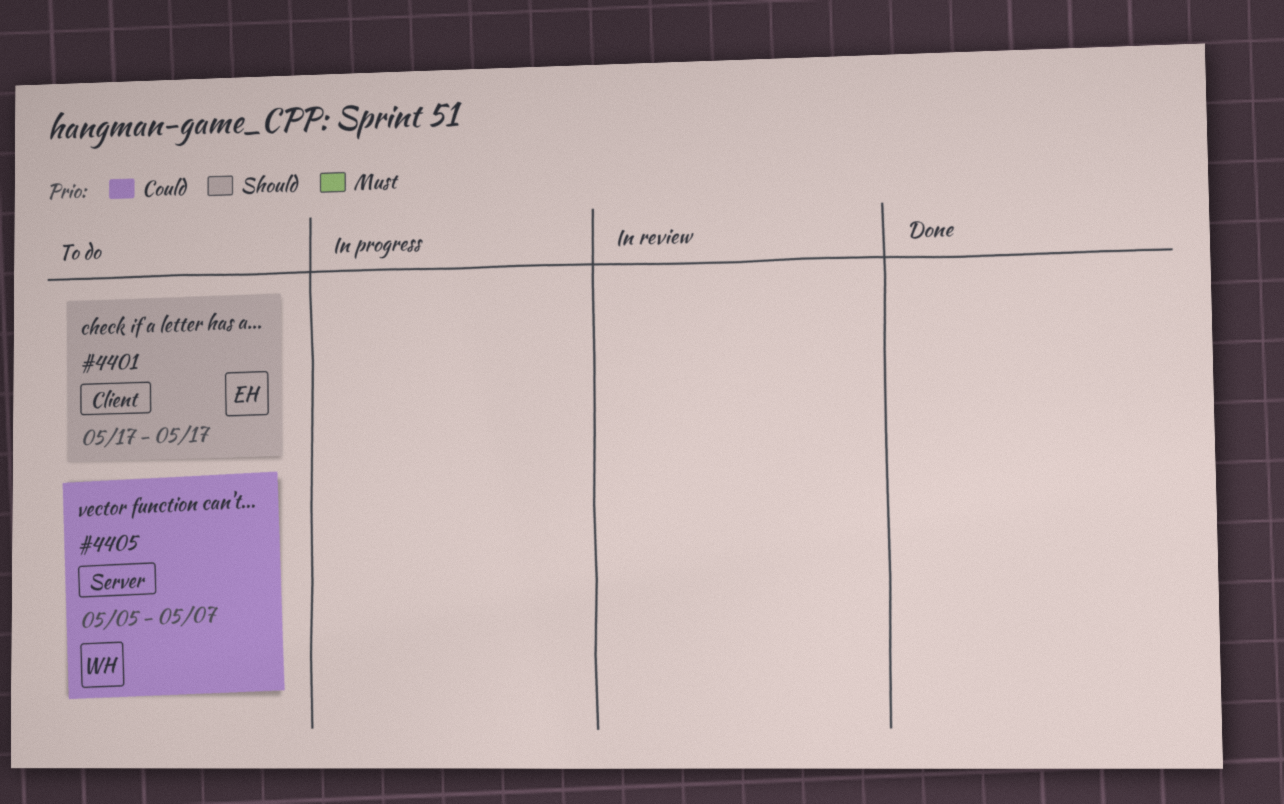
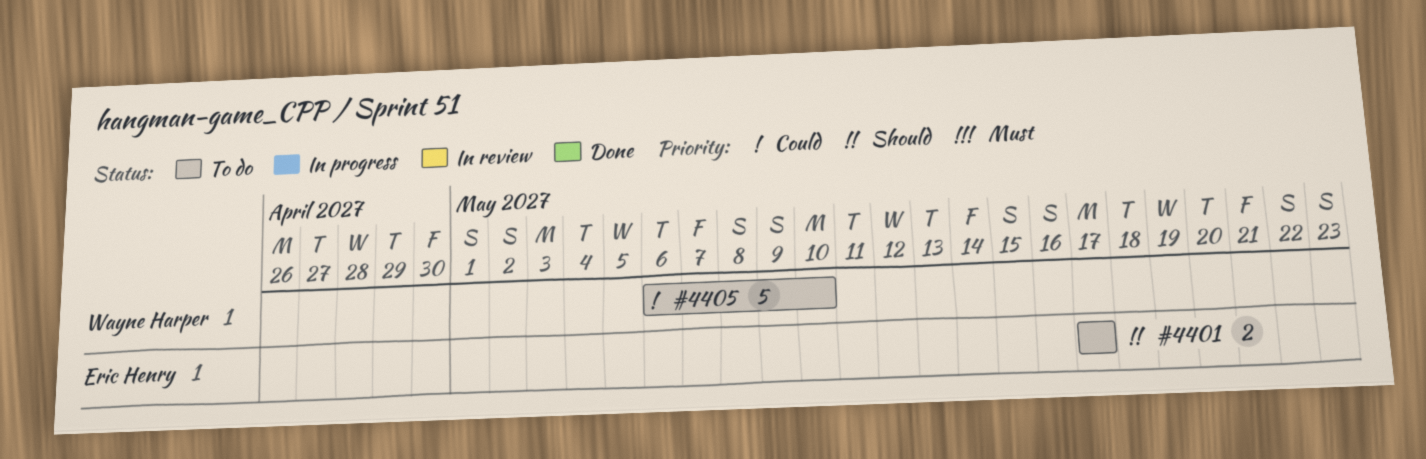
#4405, start: May 5 -> May 6
#4405, due: May 7 -> May 10

